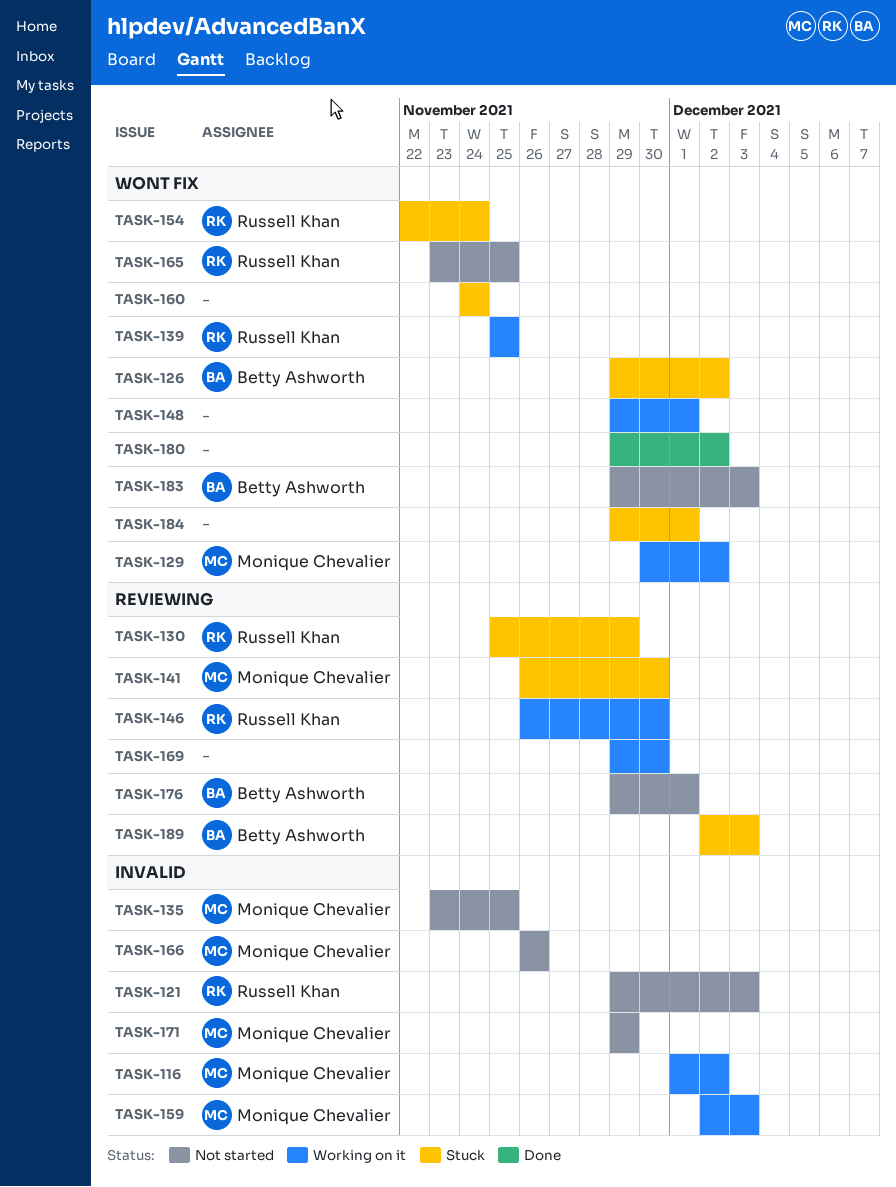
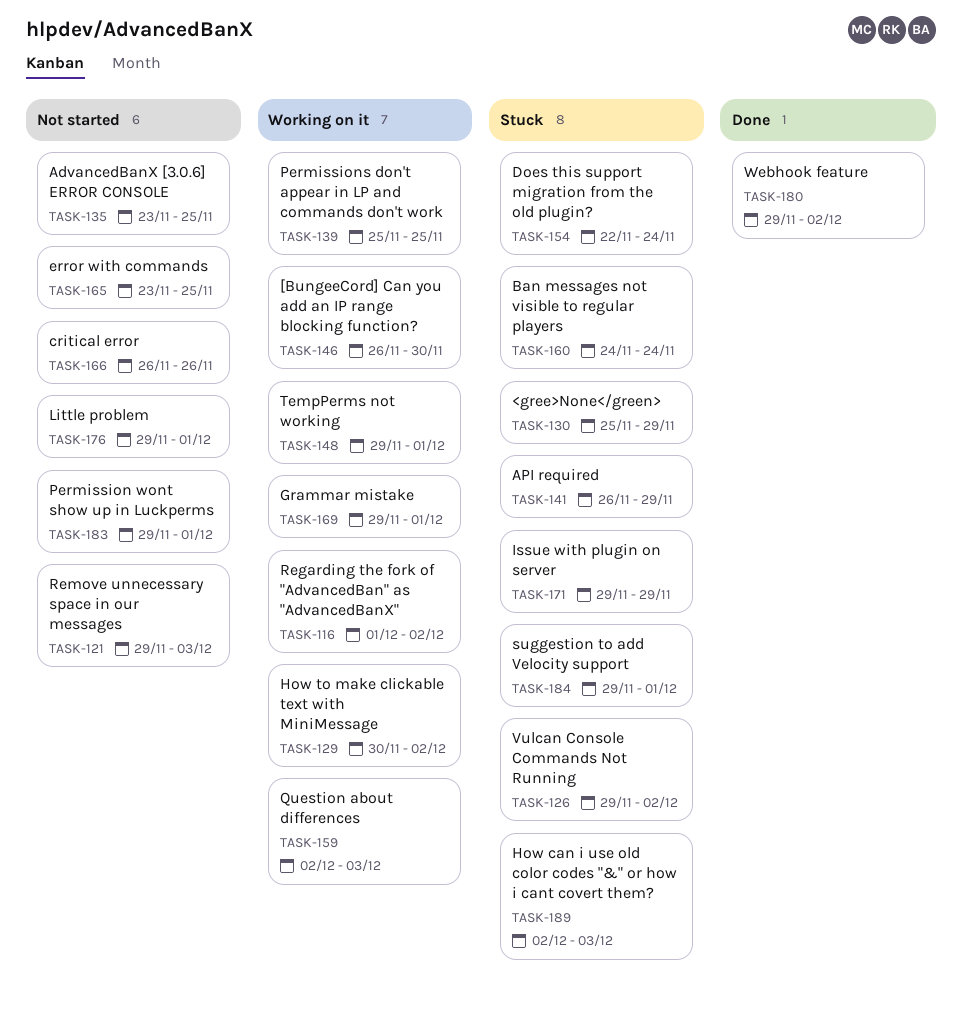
TASK-141, due: Nov 30 -> Nov 29
TASK-169, due: Nov 30 -> Dec 1
TASK-171, status: Not started -> Stuck
TASK-183, due: Dec 3 -> Dec 1

